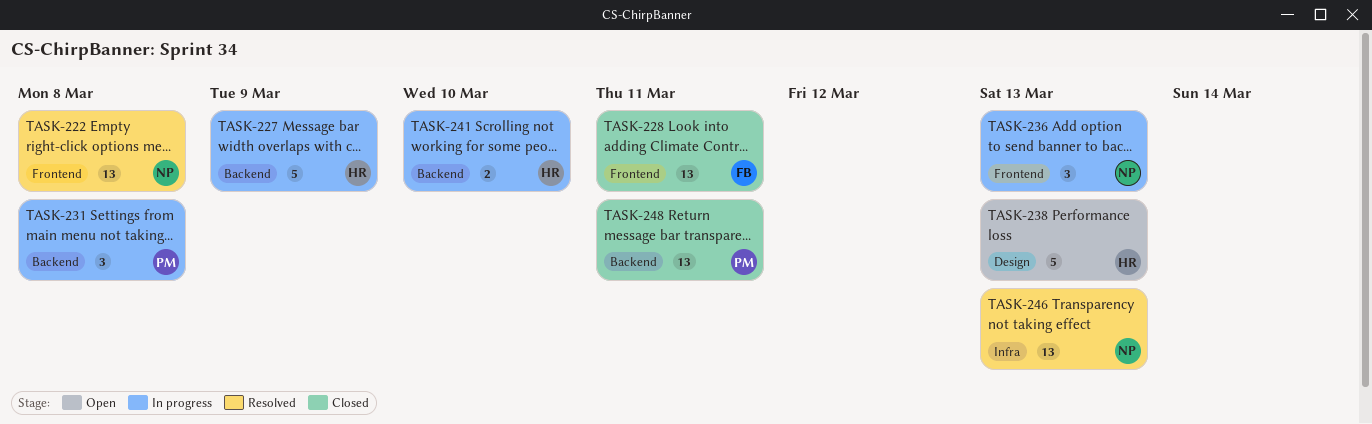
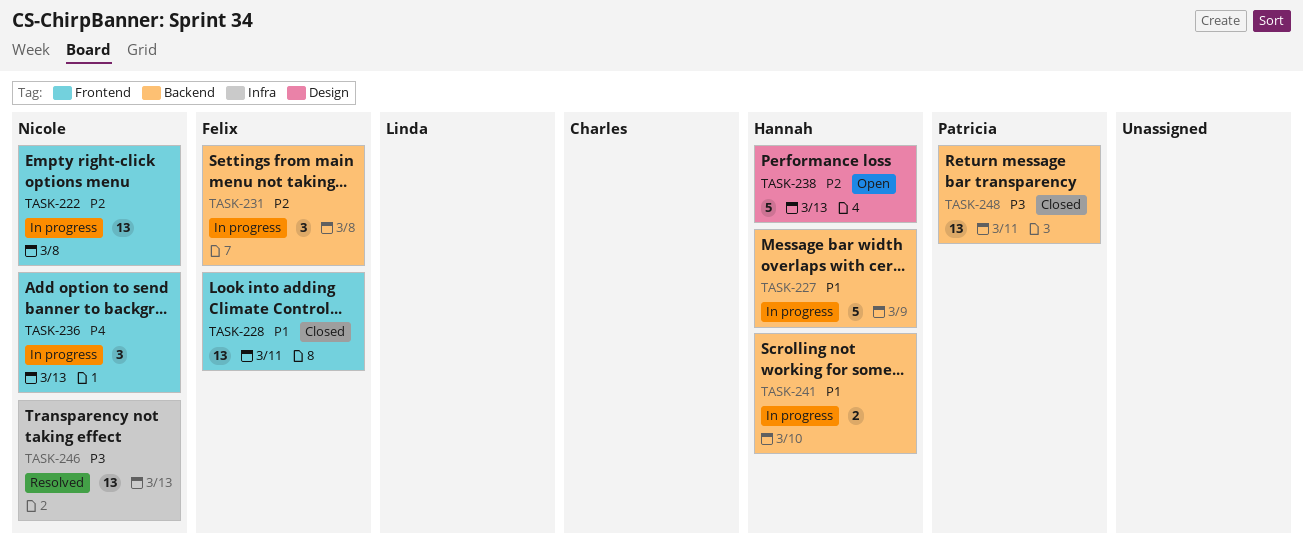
TASK-222, status: Resolved -> In progress
TASK-231, owner: Patricia -> Felix

